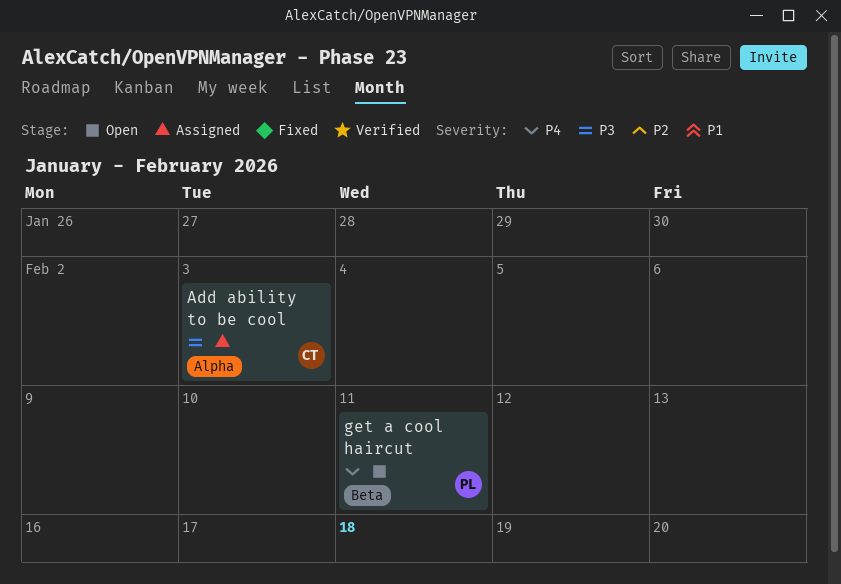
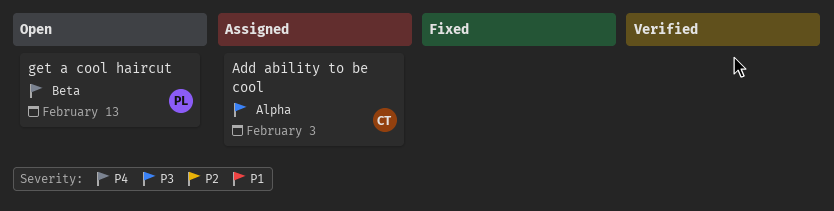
get a cool haircut, due: Feb 11 -> Feb 13

